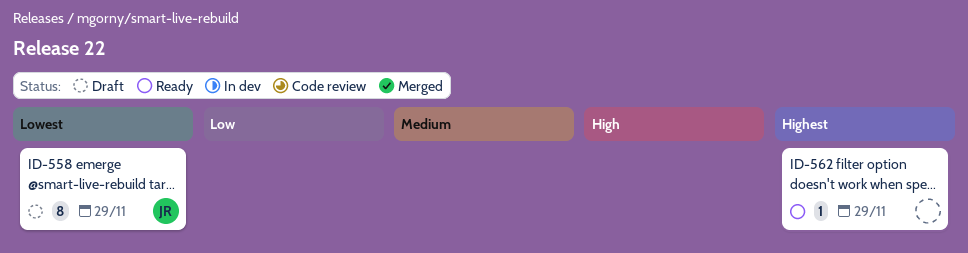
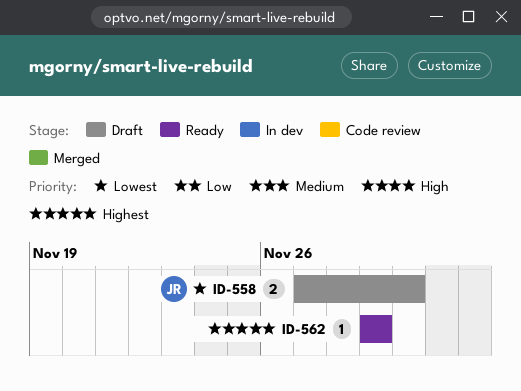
ID-558, estimate: 8 -> 2
ID-558, due: Nov 29 -> Nov 30

